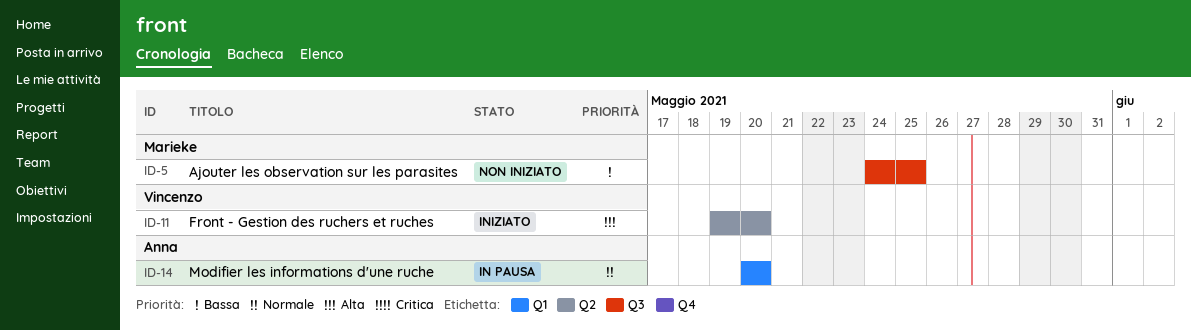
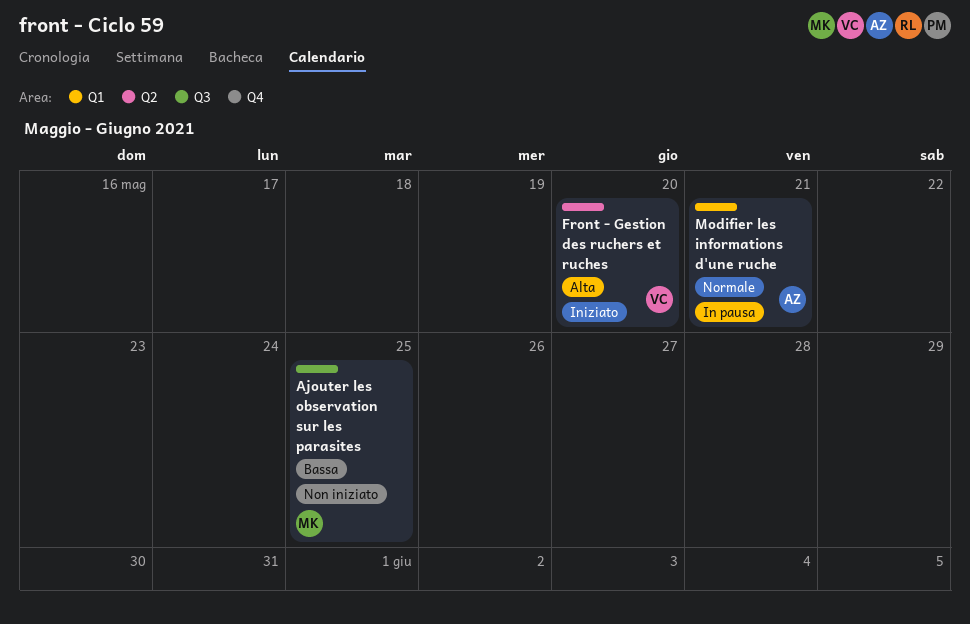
Modifier les informations d'une ruche, due: May 20 -> May 21

